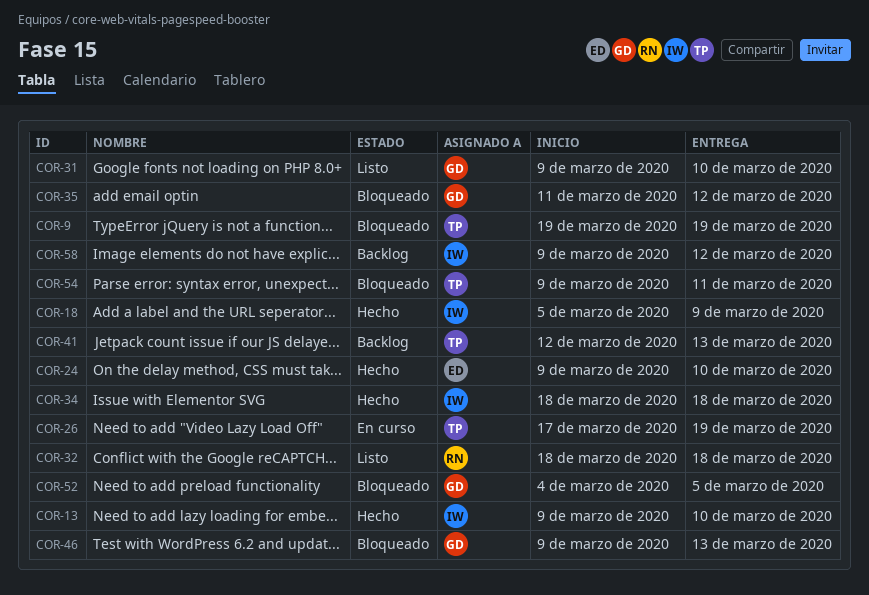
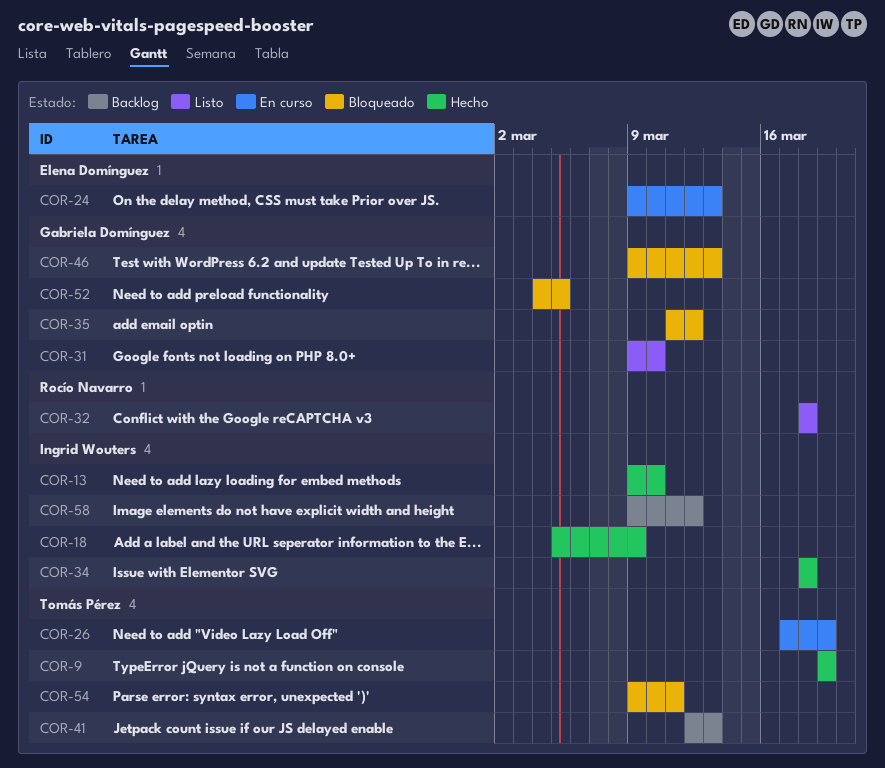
COR-9, status: Bloqueado -> Hecho
COR-24, status: Hecho -> En curso
COR-24, due: Mar 10 -> Mar 13

